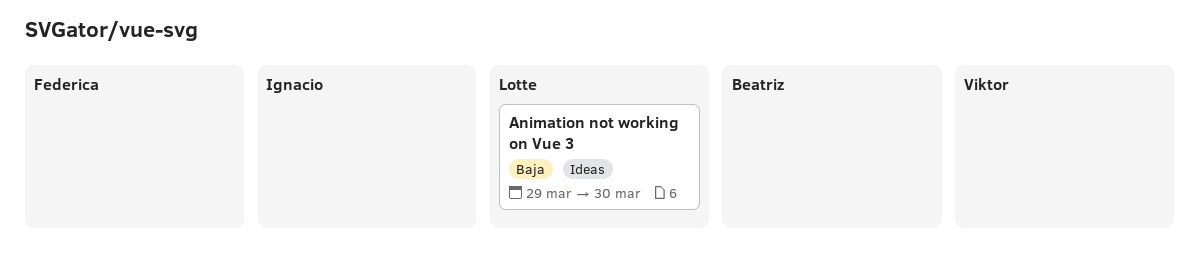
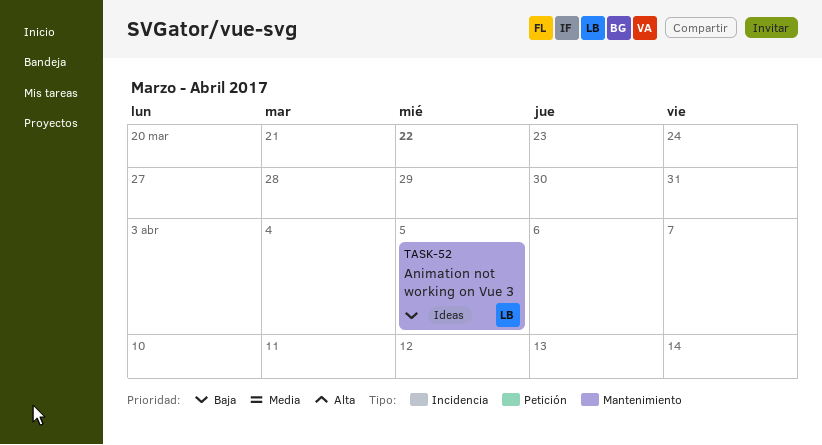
Animation not working on Vue 3, due: Mar 30 -> Apr 5

